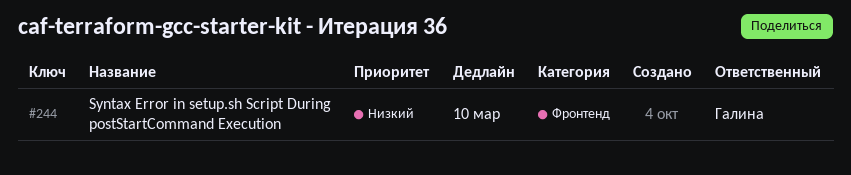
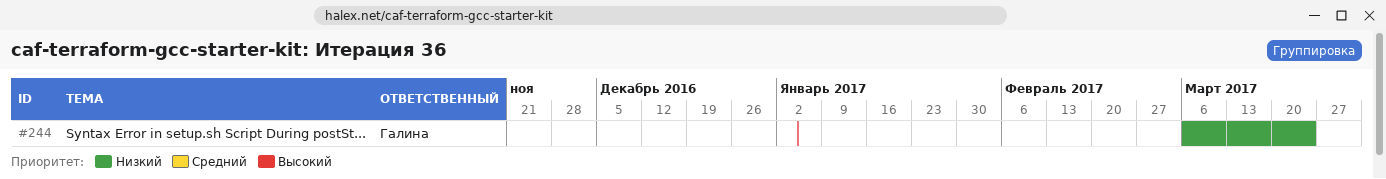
#244, due: Mar 10 -> Mar 24

